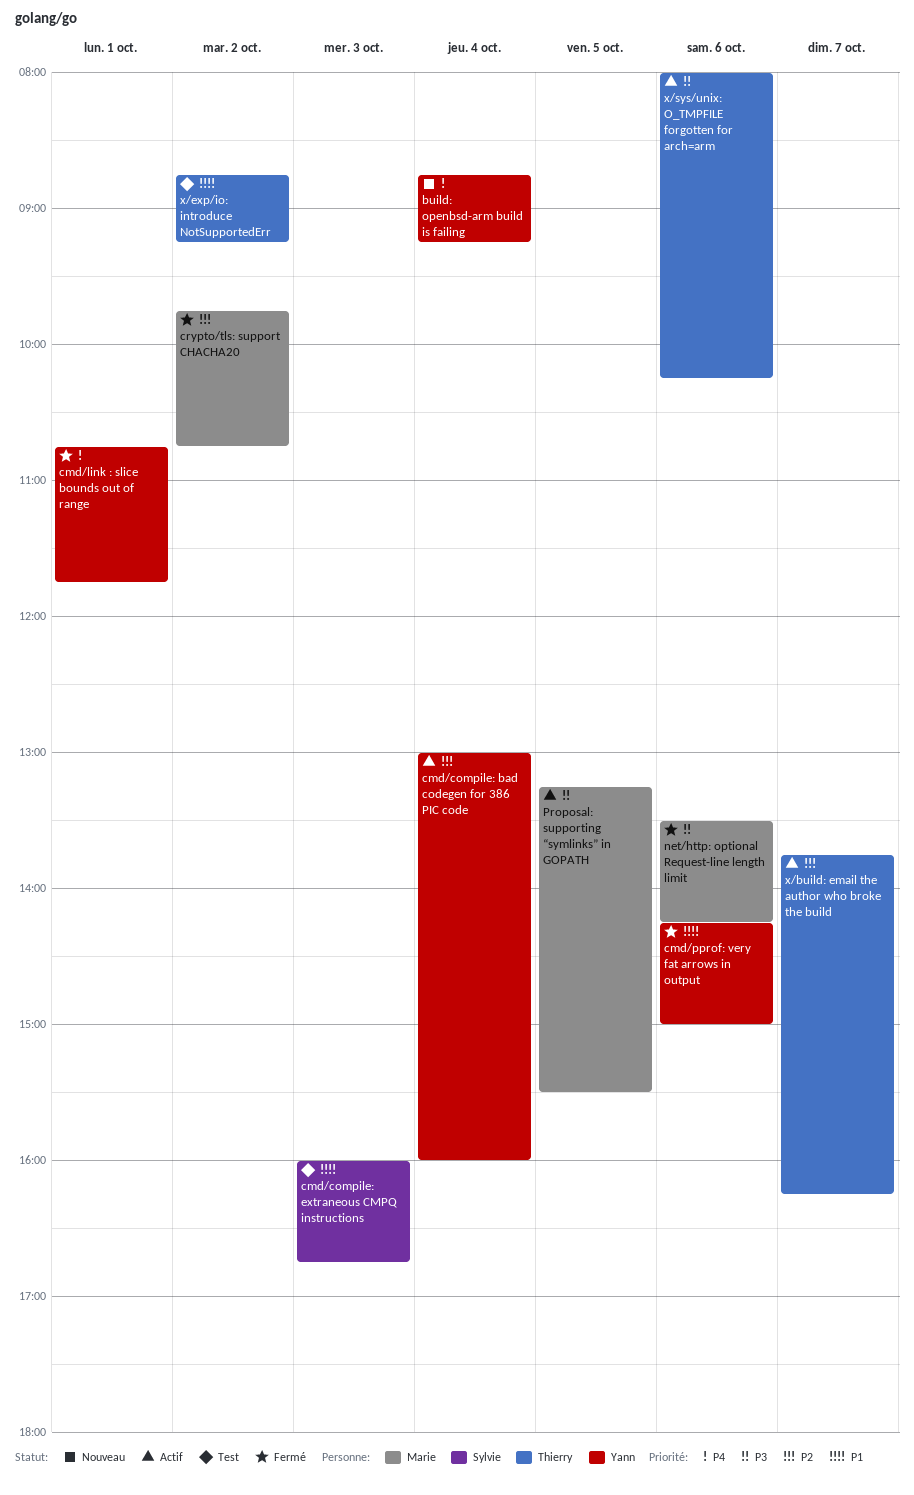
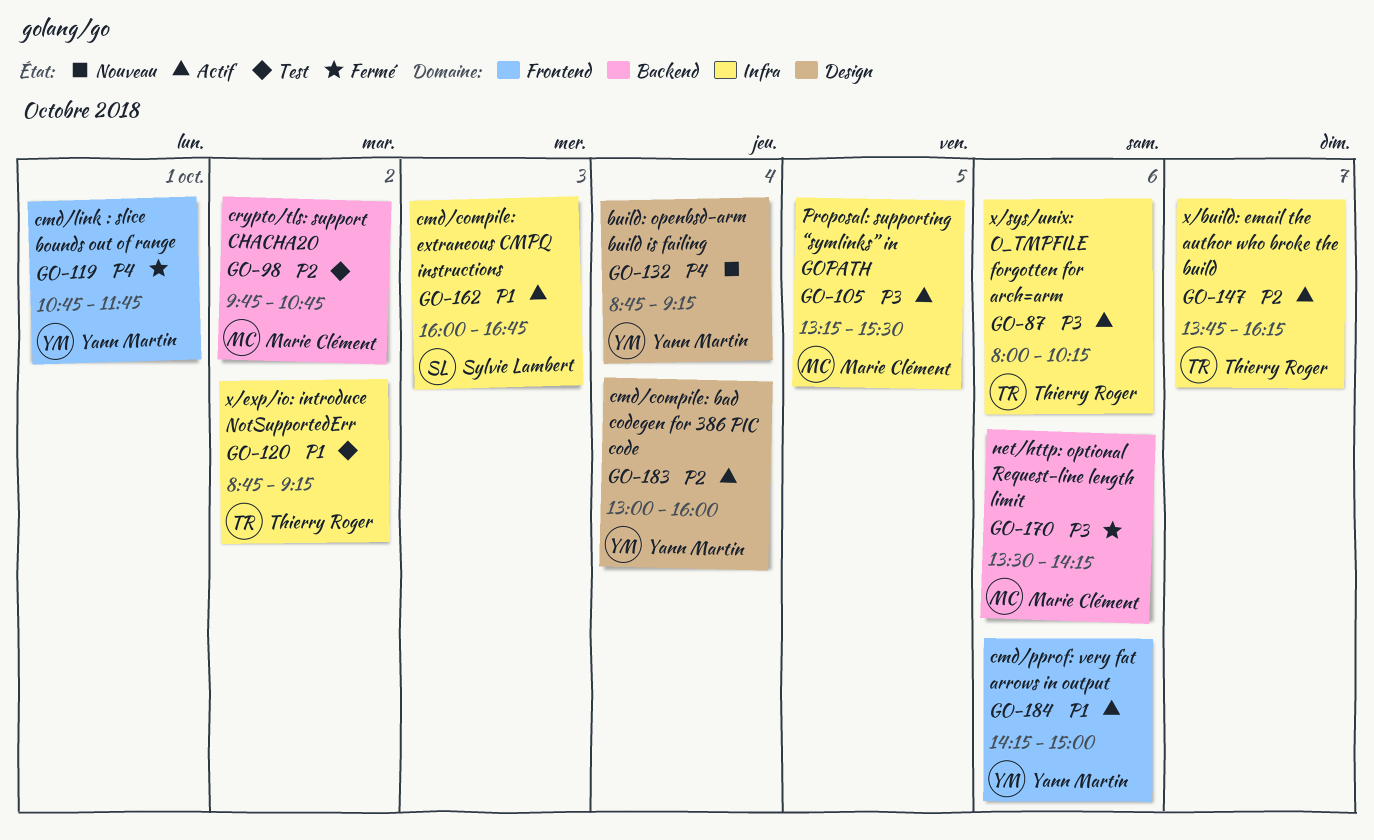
cmd/compile: extraneous CMPQ instructions, status: Test -> Actif
cmd/pprof: very fat arrows in output, status: Fermé -> Actif
crypto/tls: support CHACHA20, status: Fermé -> Test

